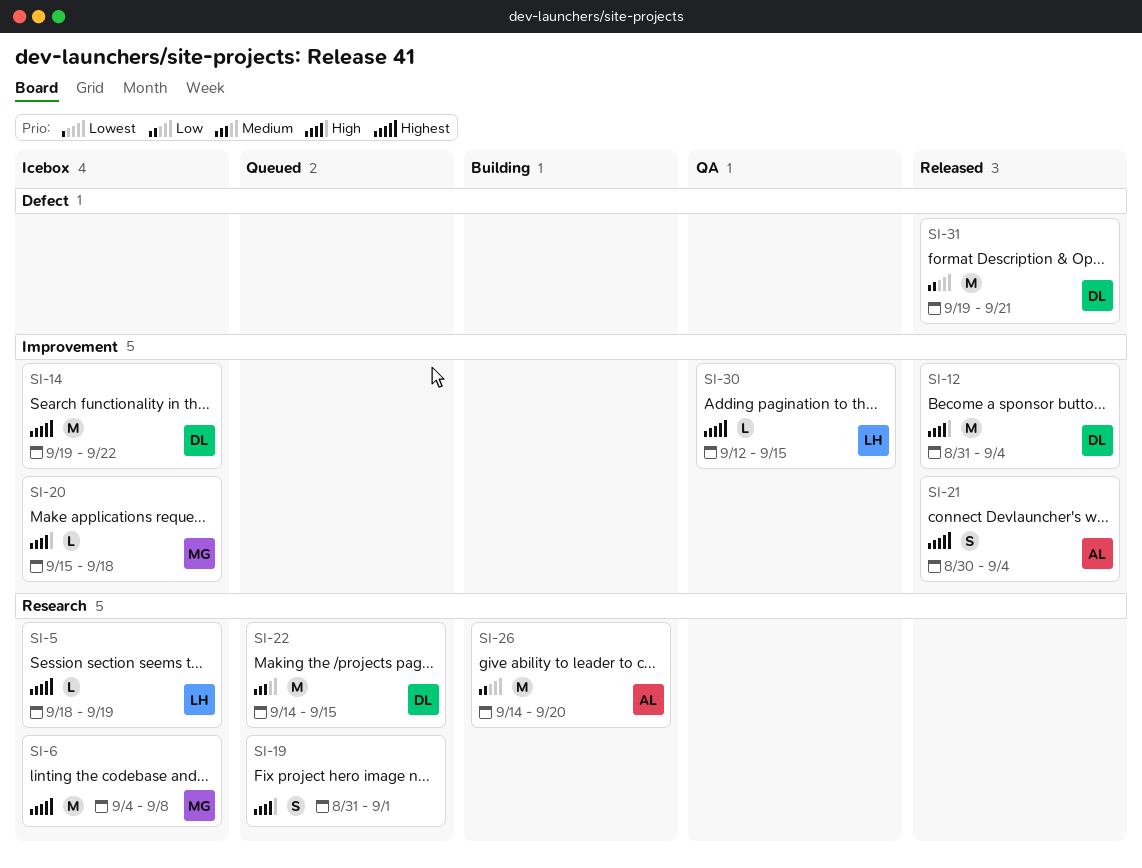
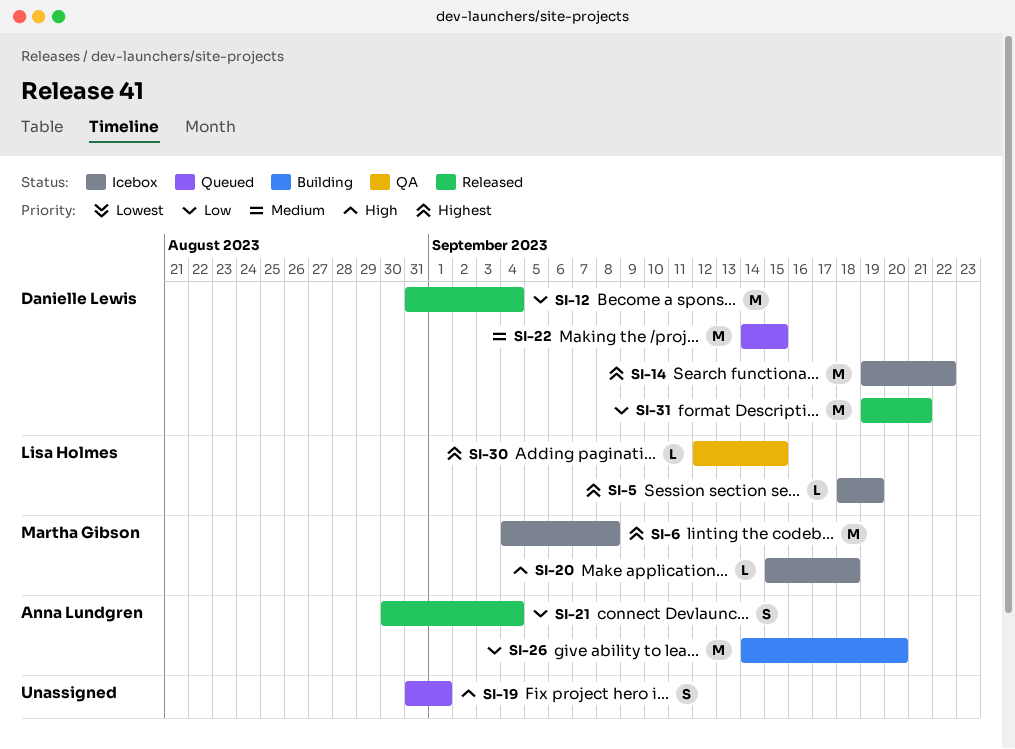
SI-12, priority: High -> Low
SI-21, priority: Highest -> Low

